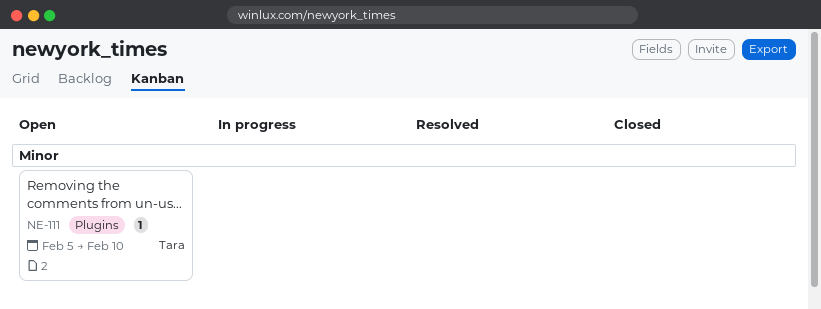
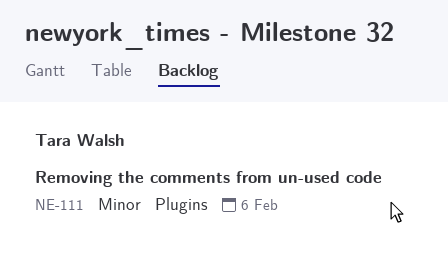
NE-111, due: Feb 10 -> Feb 6

